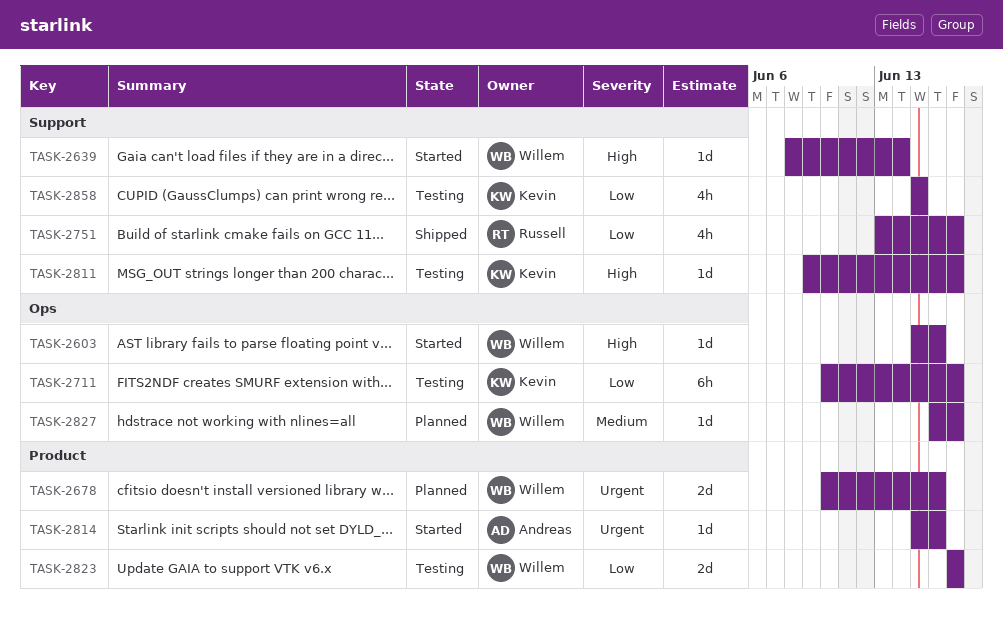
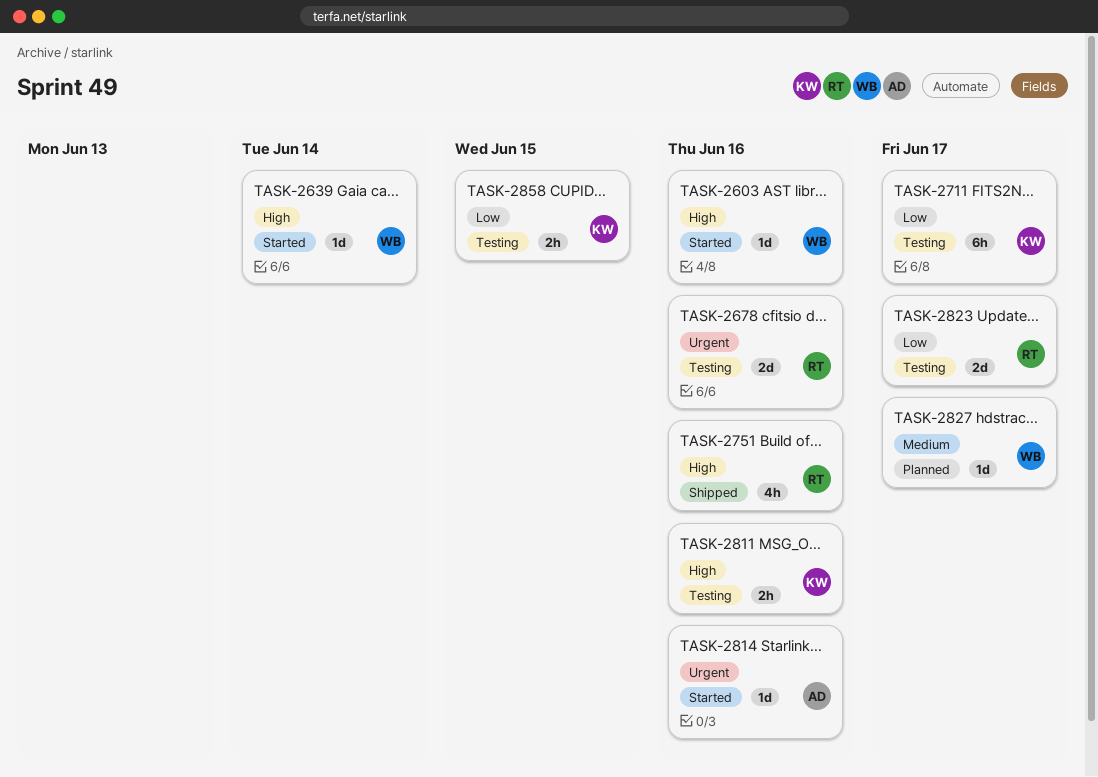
TASK-2678, status: Planned -> Testing
TASK-2678, owner: Willem -> Russell
TASK-2751, priority: Low -> High
TASK-2751, due: Jun 17 -> Jun 16
TASK-2811, estimate: 1d -> 2h
TASK-2811, due: Jun 17 -> Jun 16
TASK-2823, owner: Willem -> Russell
TASK-2858, estimate: 4h -> 2h

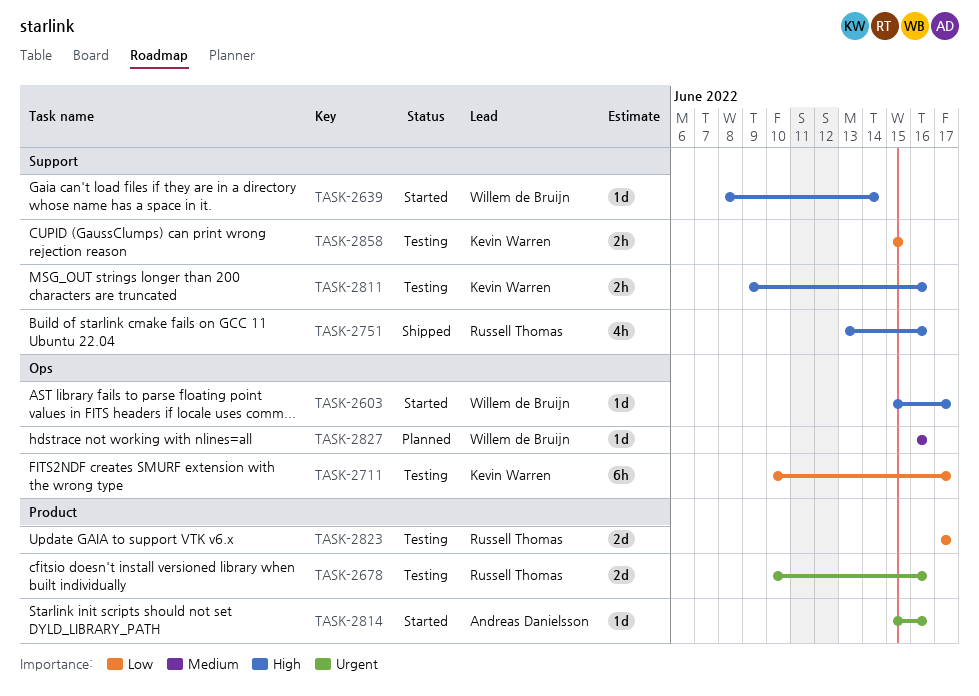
TASK-2603, due: Jun 16 -> Jun 17
TASK-2827, due: Jun 17 -> Jun 16

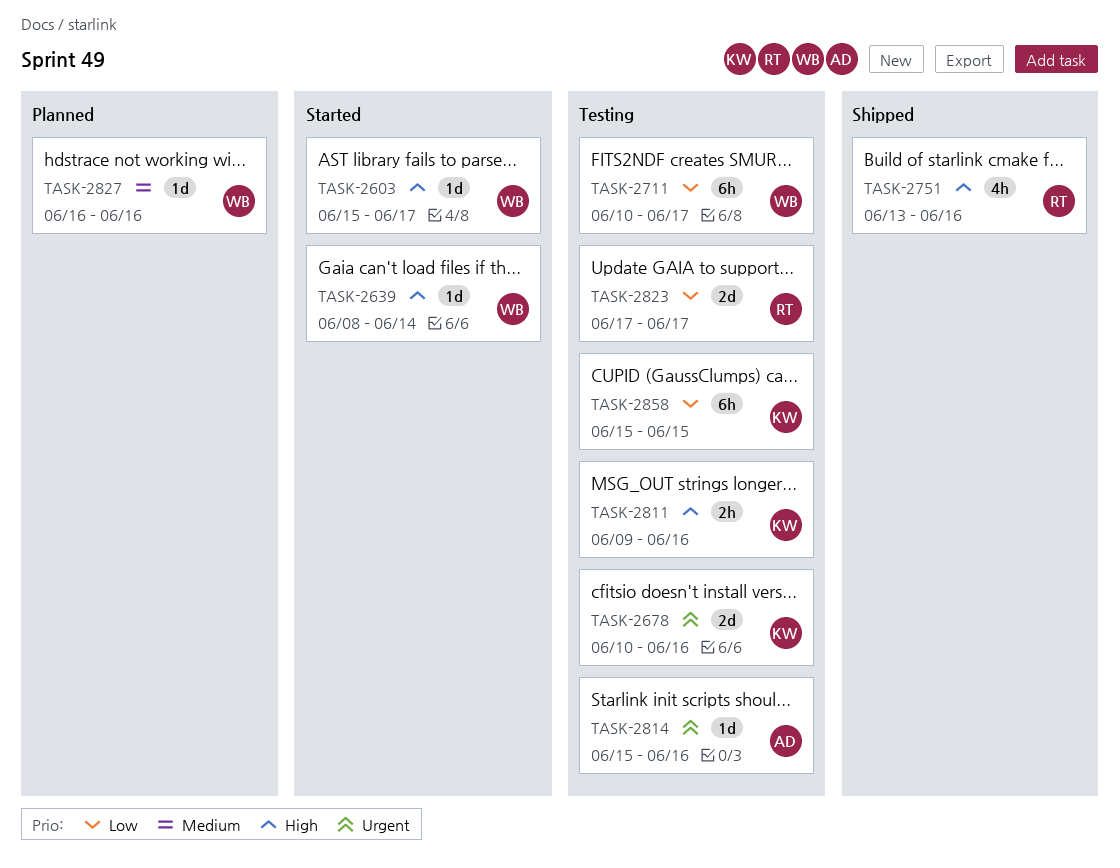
TASK-2678, owner: Russell Thomas -> Kevin Warren
TASK-2711, owner: Kevin Warren -> Willem de Bruijn
TASK-2814, status: Started -> Testing
TASK-2858, estimate: 2h -> 6h

